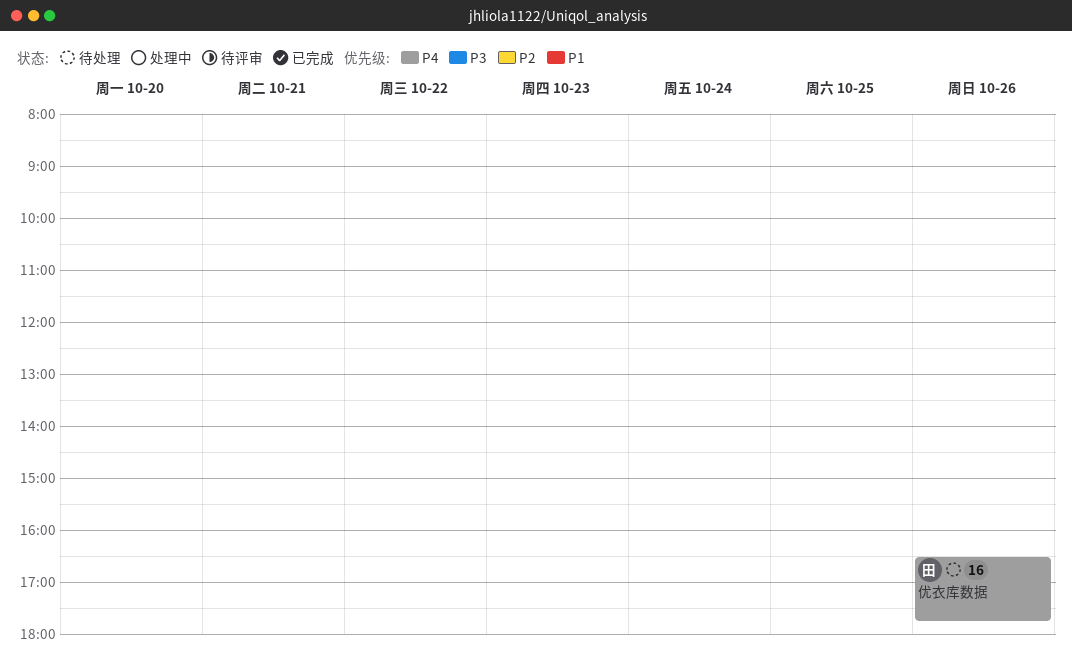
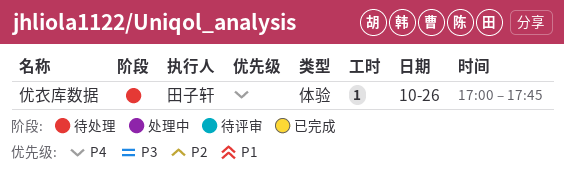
优衣库数据, estimate: 16 -> 1
优衣库数据, begins: 16:30 -> 17:00

